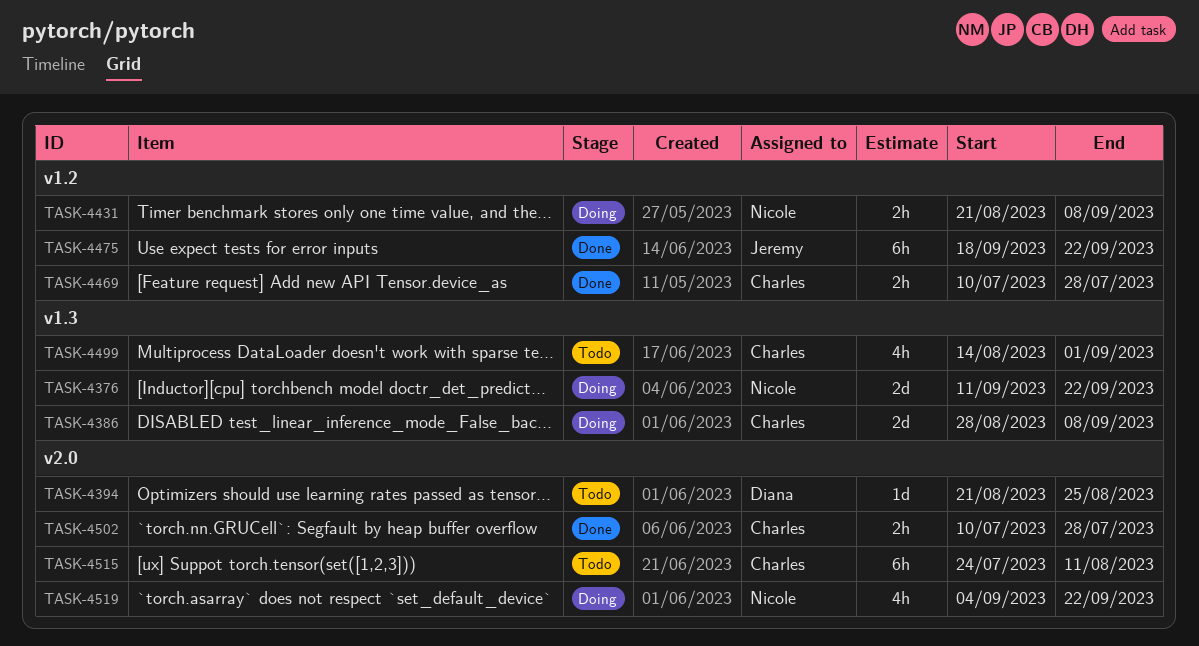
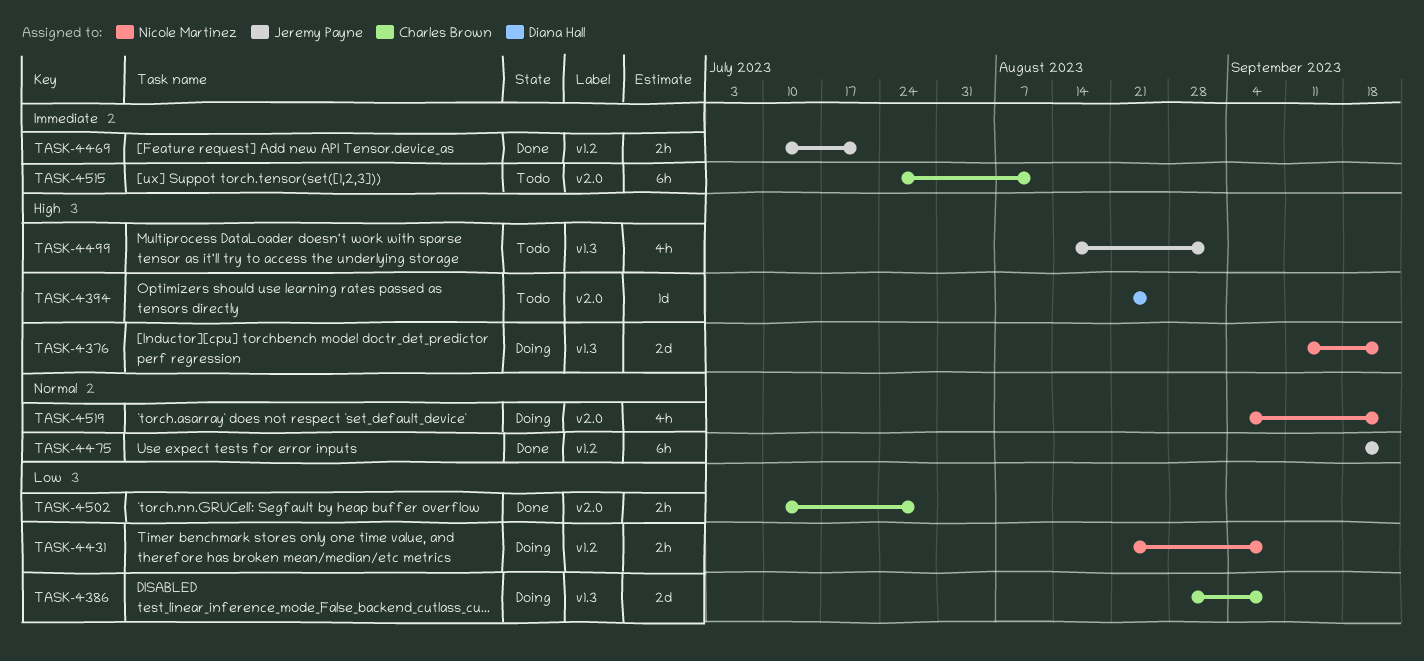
TASK-4469, owner: Charles Brown -> Jeremy Payne
TASK-4469, due: Jul 28 -> Jul 21
TASK-4499, owner: Charles Brown -> Jeremy Payne

